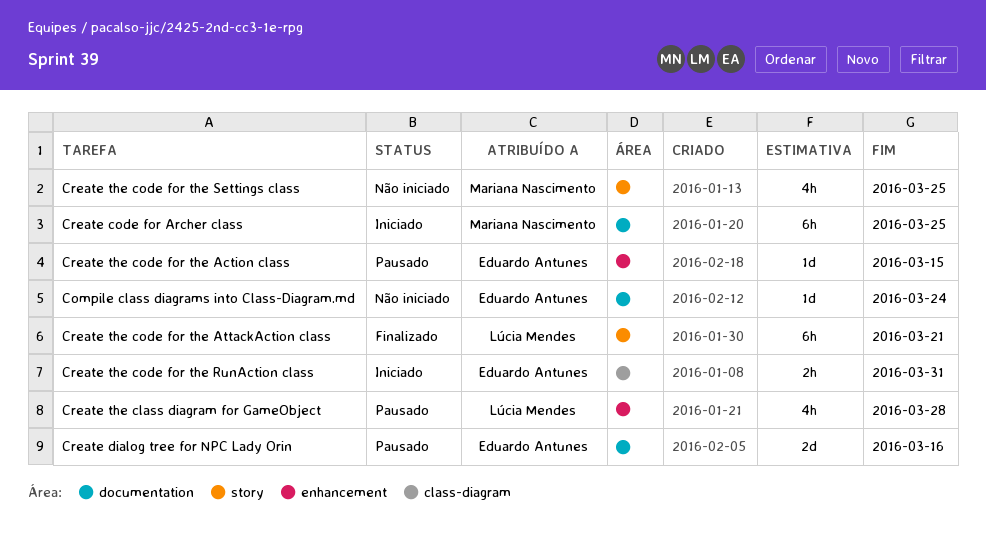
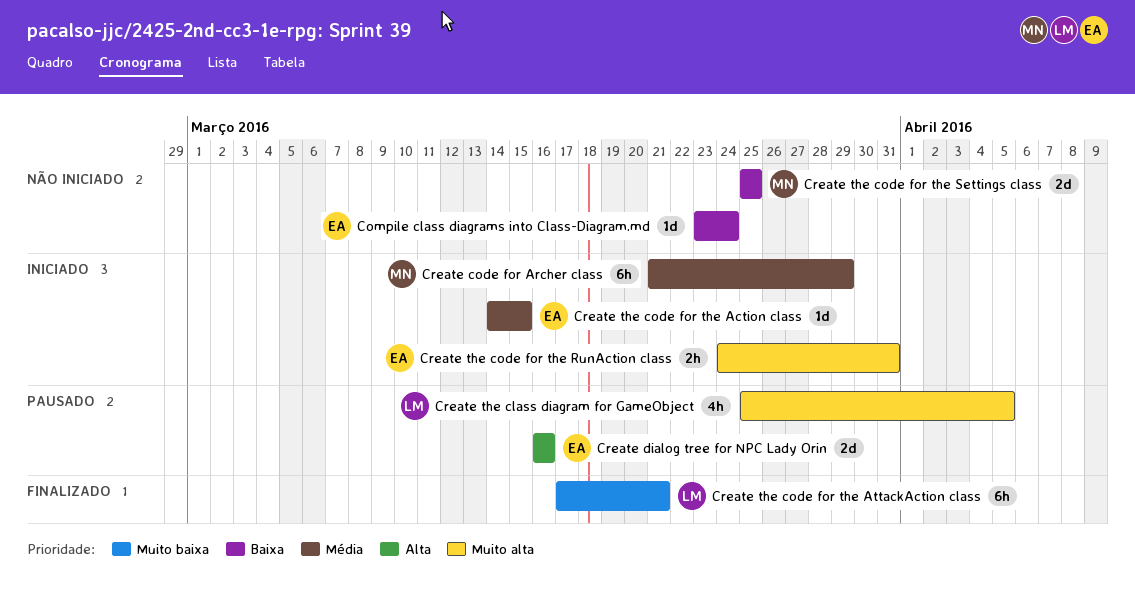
Create code for Archer class, due: Mar 25 -> Mar 29
Create the class diagram for GameObject, due: Mar 28 -> Apr 5
Create the code for the Action class, status: Pausado -> Iniciado
Create the code for the Settings class, estimate: 4h -> 2d

